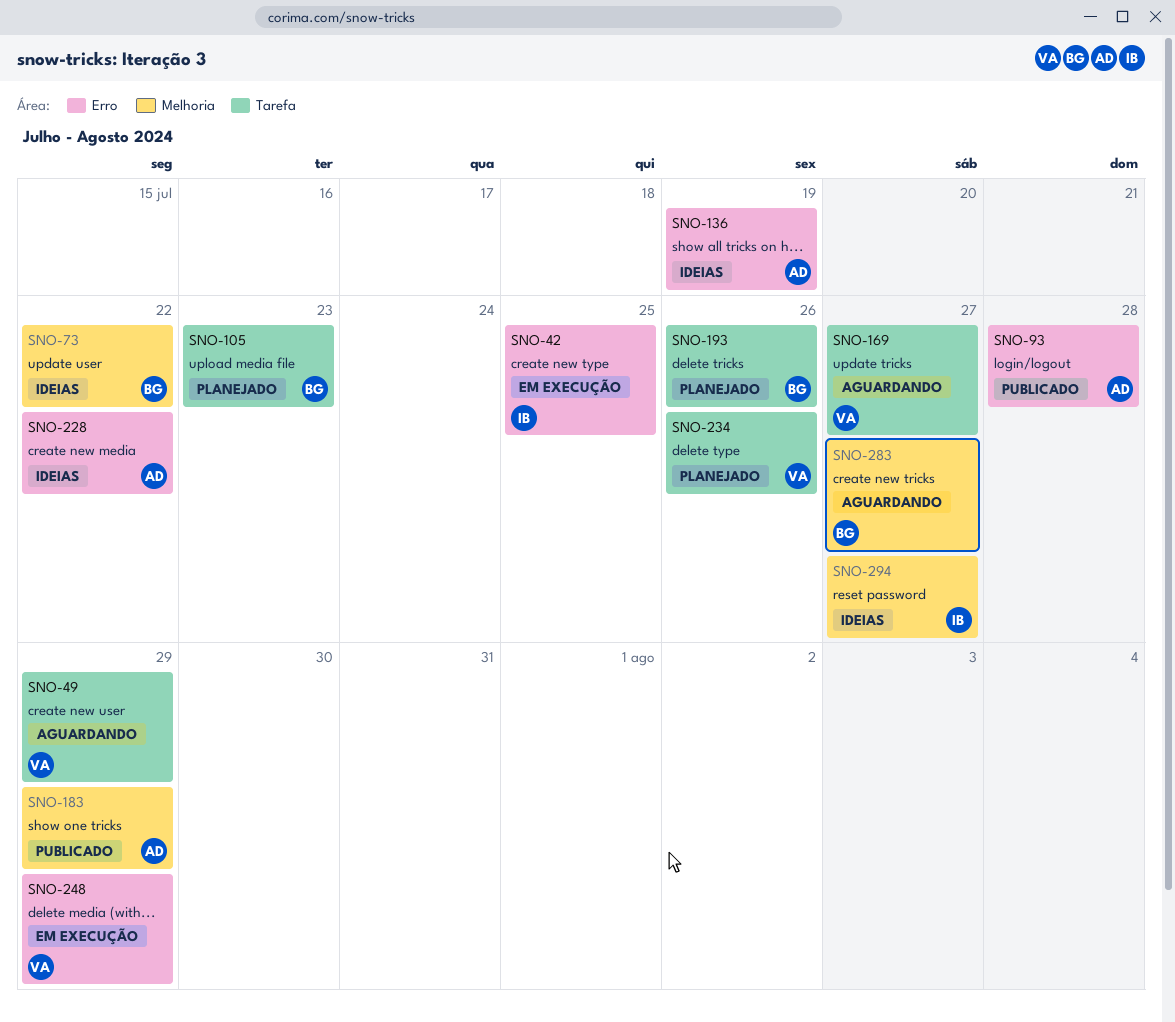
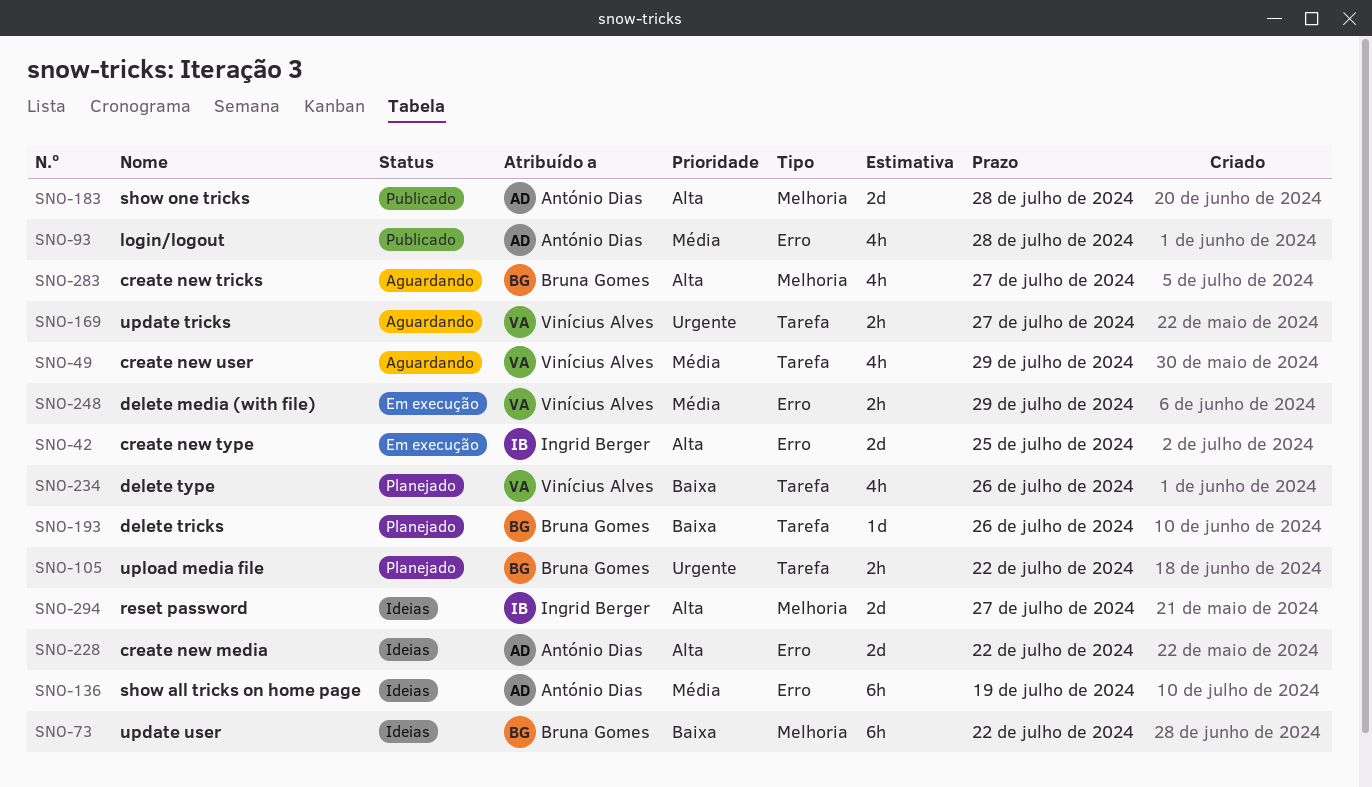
SNO-105, due: Jul 23 -> Jul 22
SNO-183, due: Jul 29 -> Jul 28

